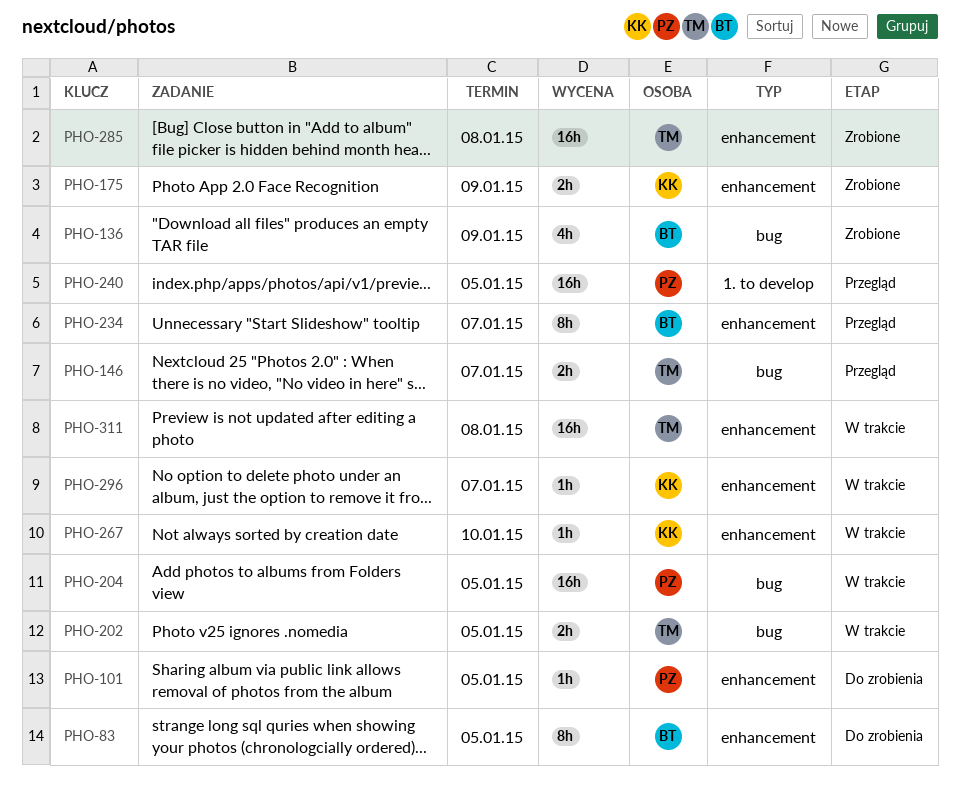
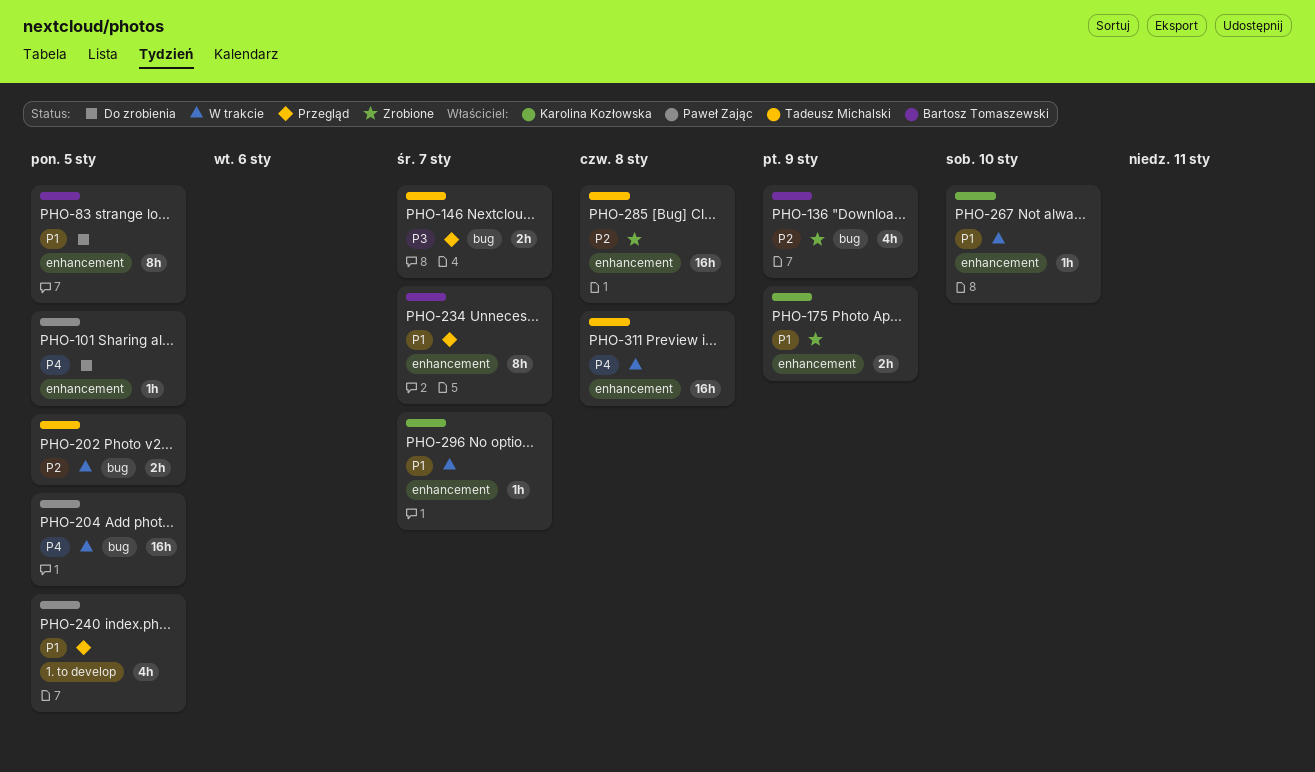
PHO-240, estimate: 16h -> 4h

